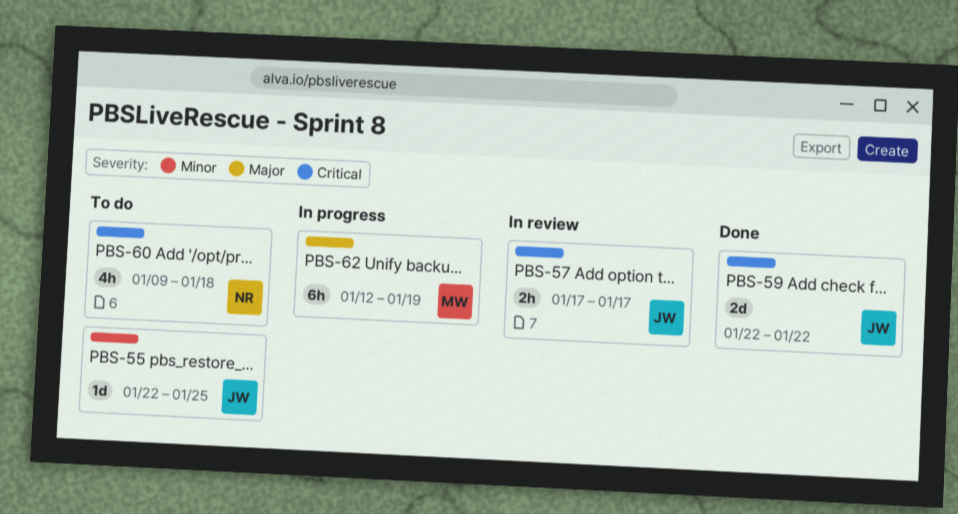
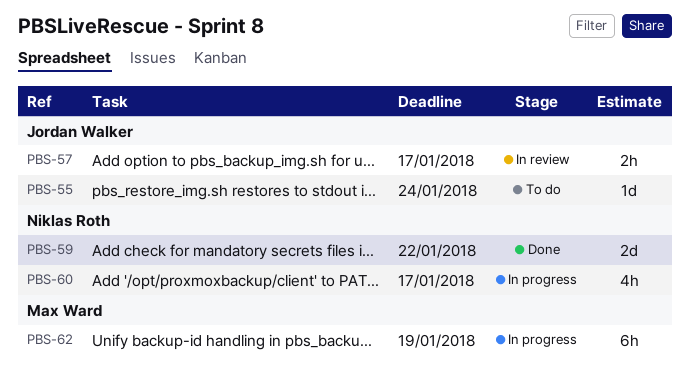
PBS-55, due: Jan 25 -> Jan 24
PBS-59, owner: Jordan Walker -> Niklas Roth
PBS-60, status: To do -> In progress
PBS-60, due: Jan 18 -> Jan 17

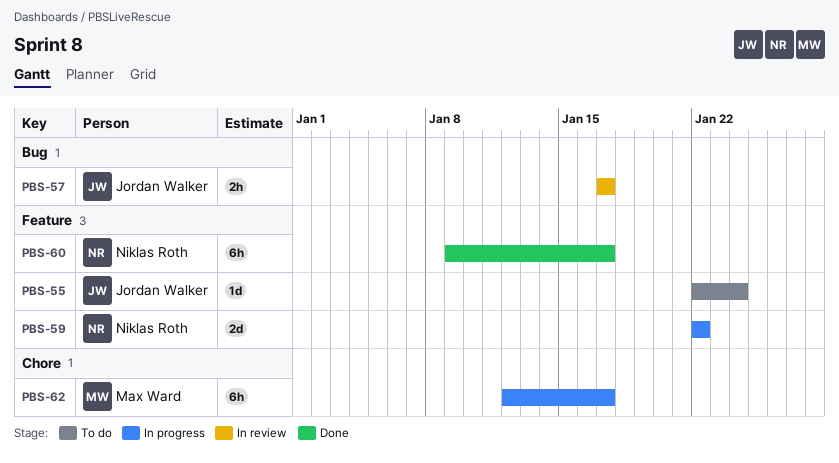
PBS-59, status: Done -> In progress
PBS-60, status: In progress -> Done
PBS-60, estimate: 4h -> 6h
PBS-62, due: Jan 19 -> Jan 17

